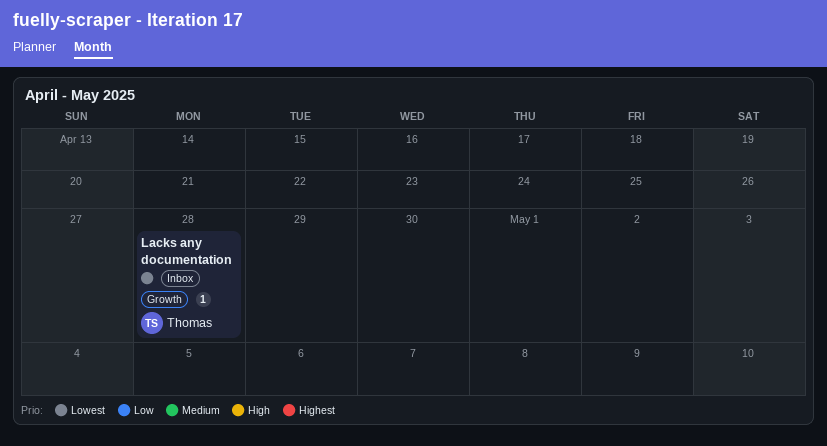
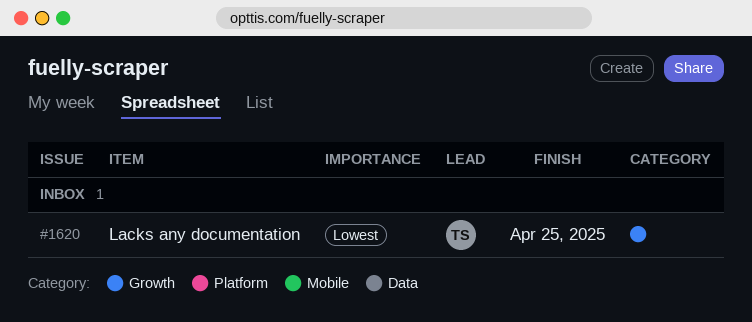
Lacks any documentation, due: Apr 28 -> Apr 25

